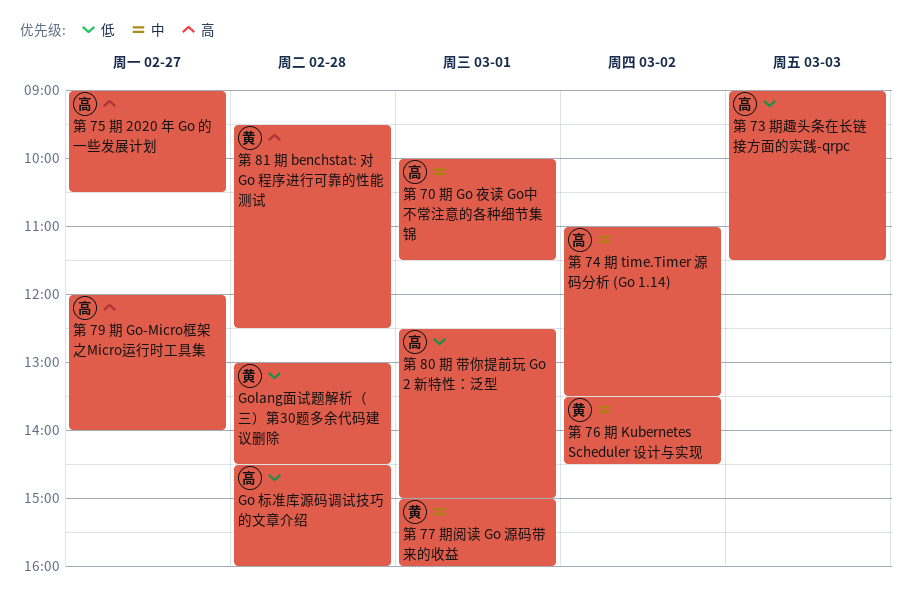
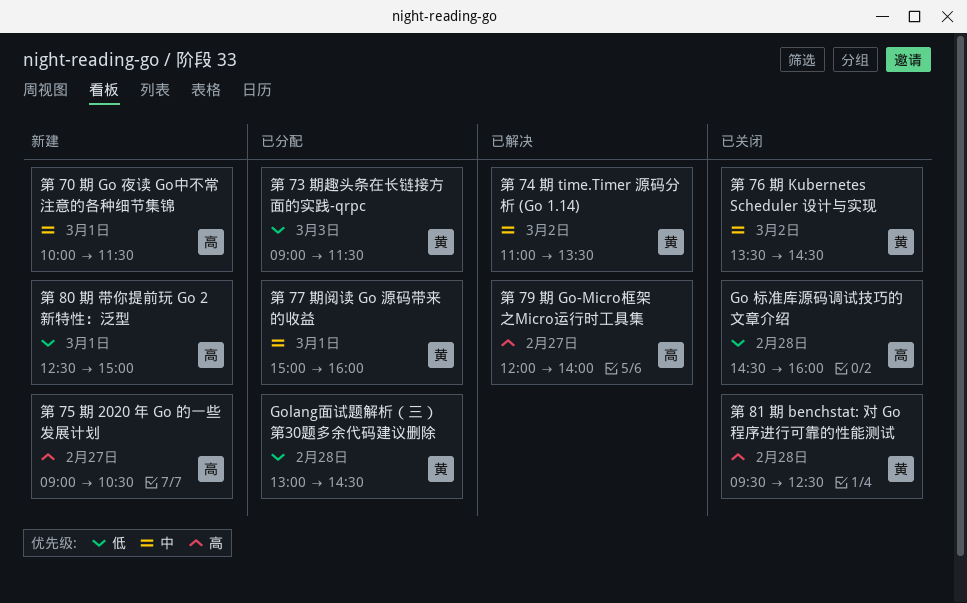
第 73 期趣头条在长链接方面的实践-qrpc, owner: 高 -> 黄
第 74 期 time.Timer 源码分析 (Go 1.14), owner: 高 -> 黄

